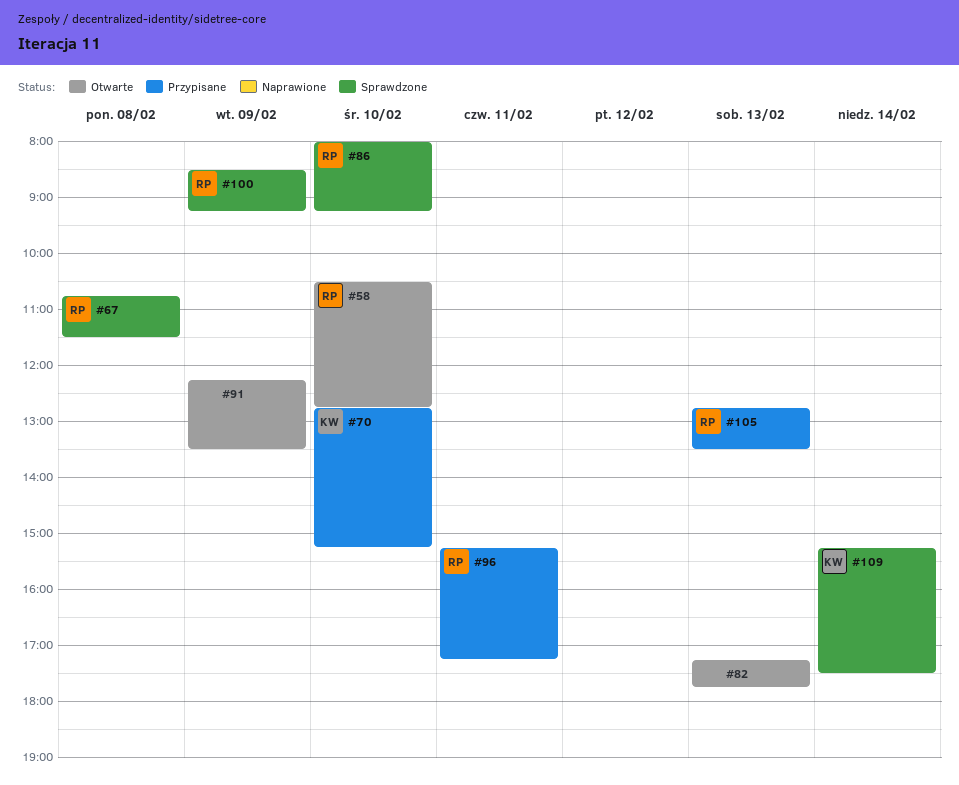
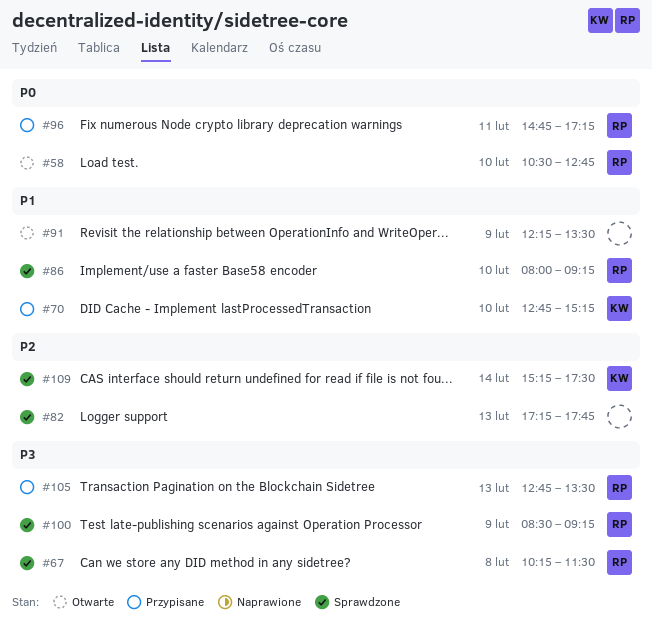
#67, begins: 10:45 -> 10:15
#82, status: Otwarte -> Sprawdzone
#96, begins: 15:15 -> 14:45

